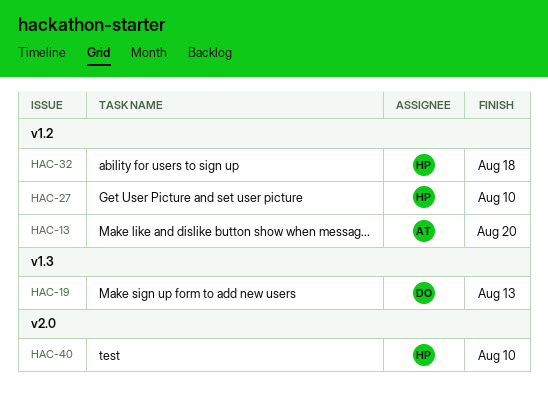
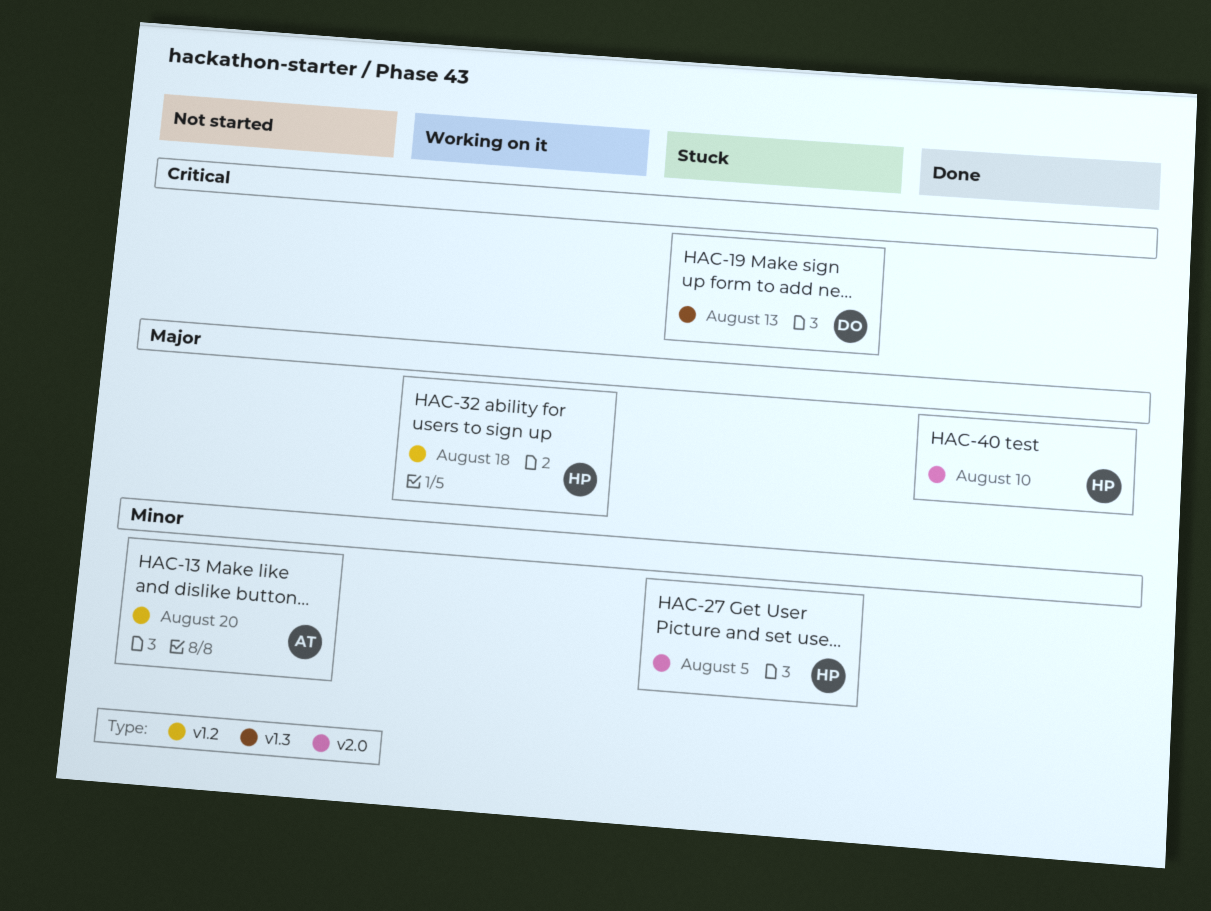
HAC-27, label: v1.2 -> v2.0
HAC-27, due: Aug 10 -> Aug 5

